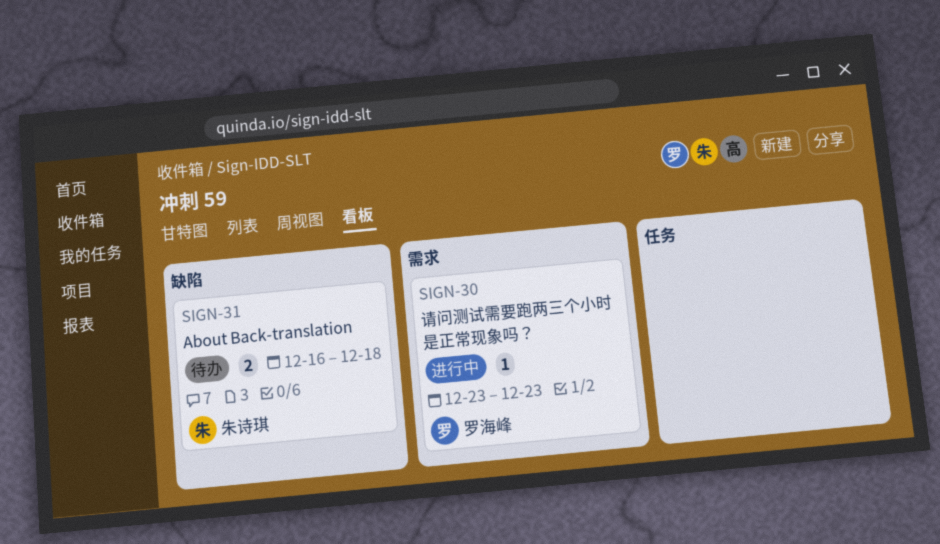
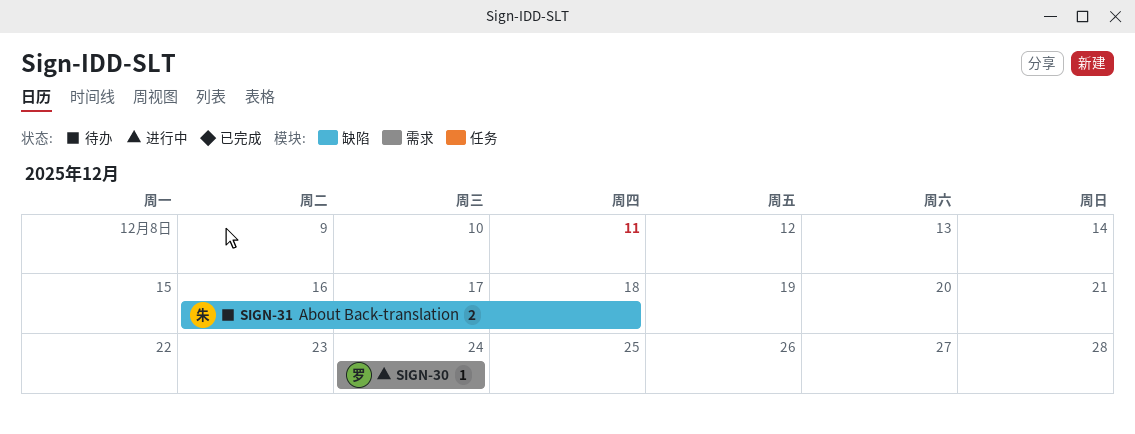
SIGN-30, start: Dec 23 -> Dec 24
SIGN-30, due: Dec 23 -> Dec 24

